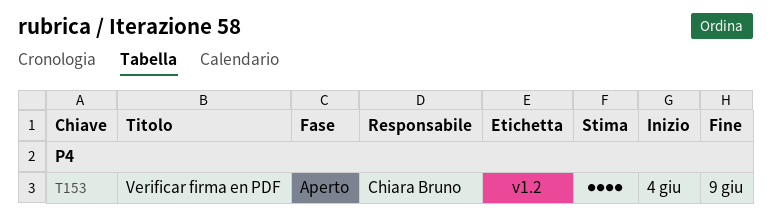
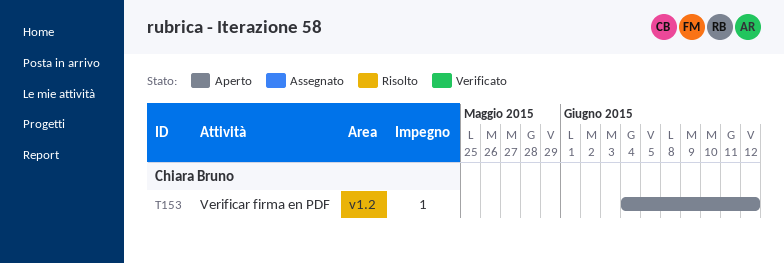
T153, estimate: 4 -> 1
T153, due: Jun 9 -> Jun 12

